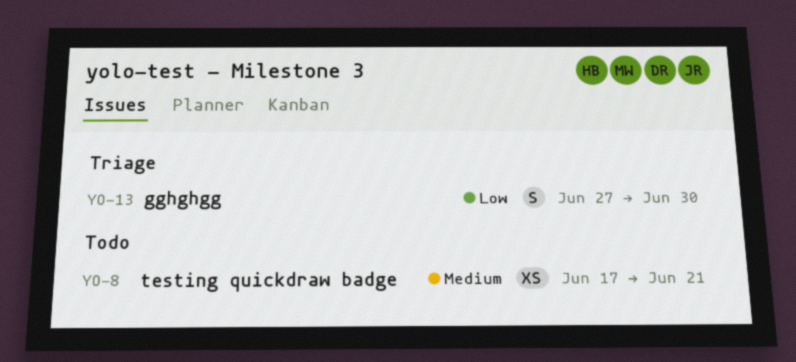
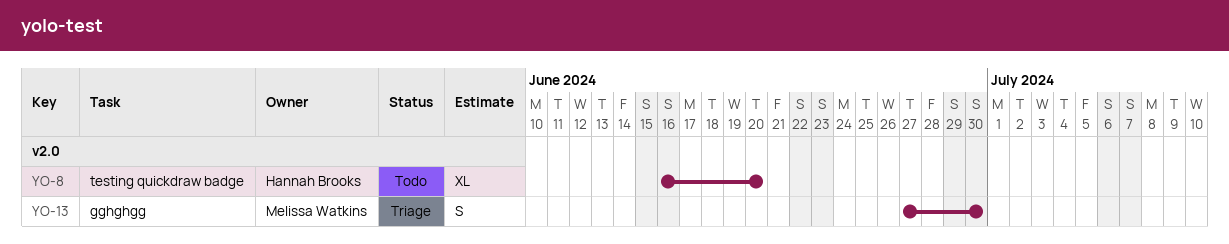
YO-8, estimate: XS -> XL
YO-8, start: Jun 17 -> Jun 16
YO-8, due: Jun 21 -> Jun 20

